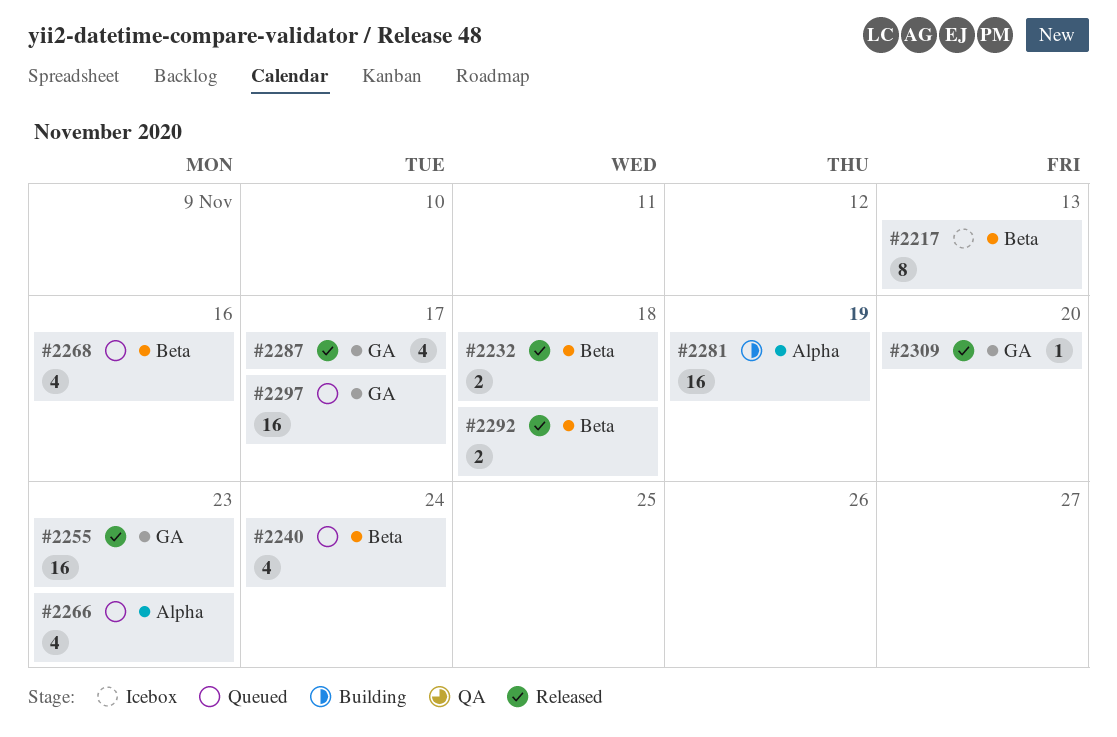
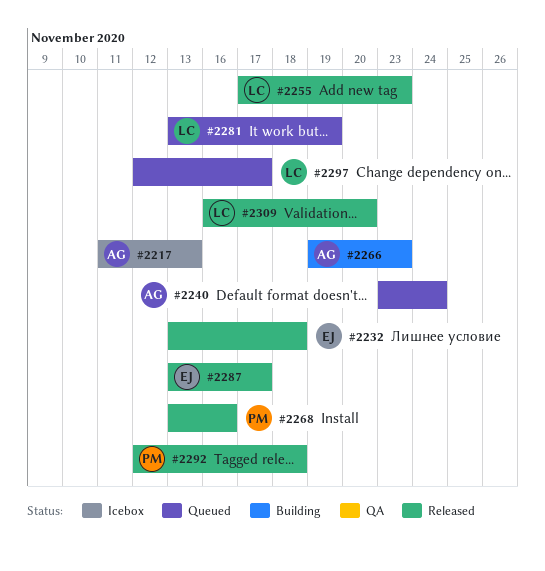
#2266, status: Queued -> Building
#2268, status: Queued -> Released
#2281, status: Building -> Queued

